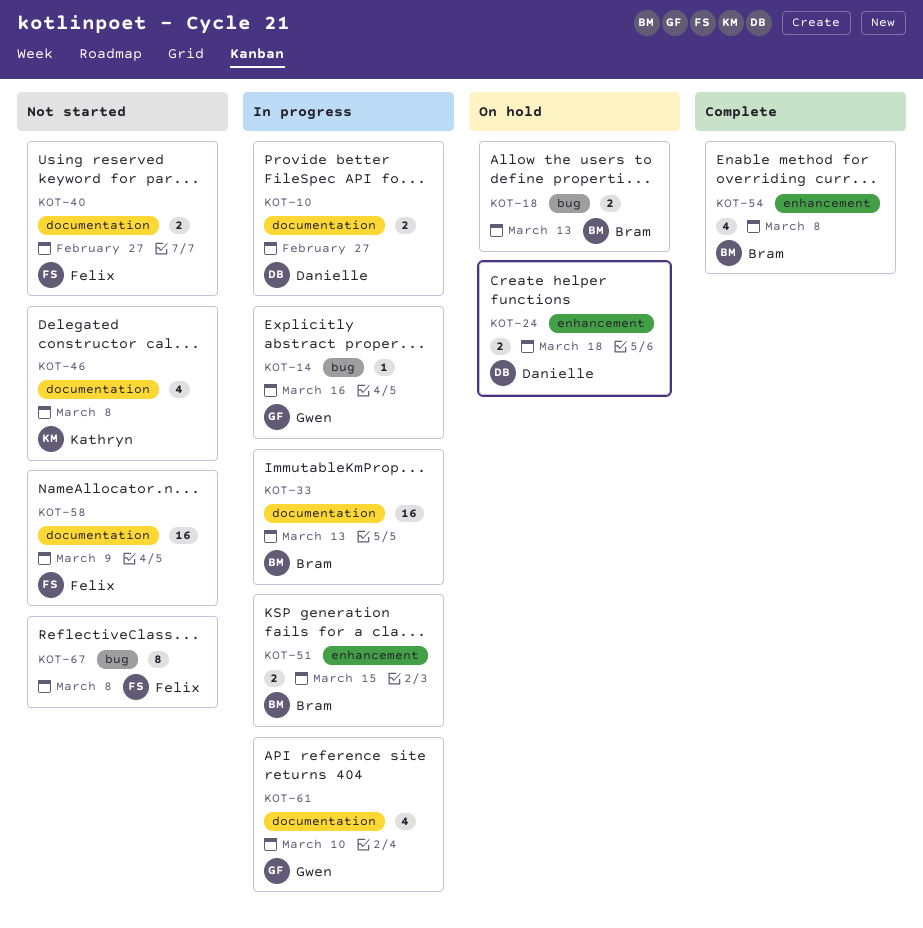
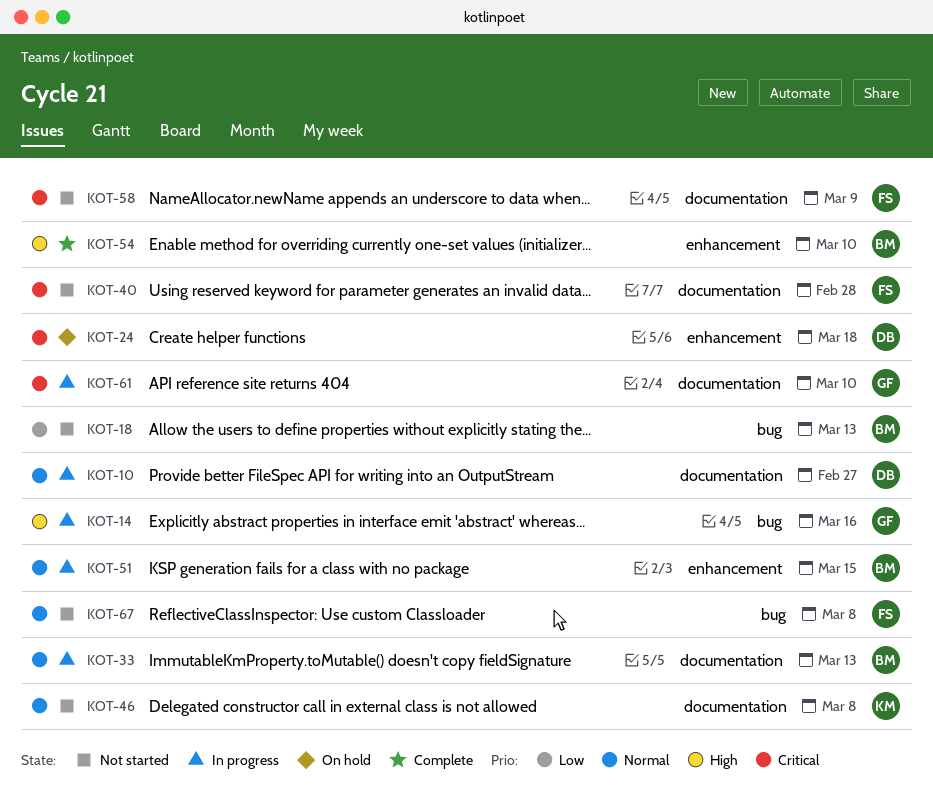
KOT-18, status: On hold -> Not started
KOT-40, due: Feb 27 -> Feb 28
KOT-54, due: Mar 8 -> Mar 10

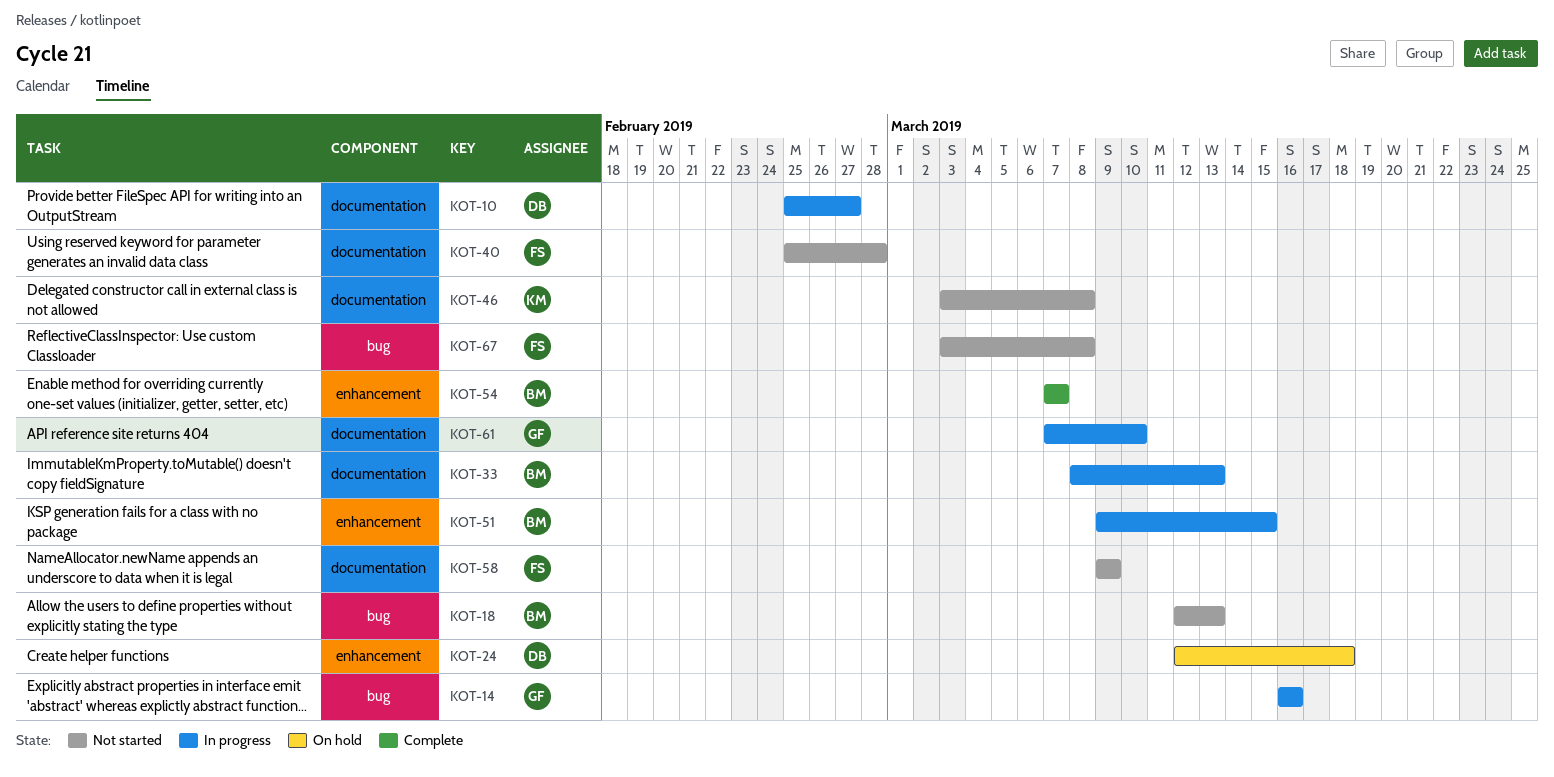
KOT-54, due: Mar 10 -> Mar 7

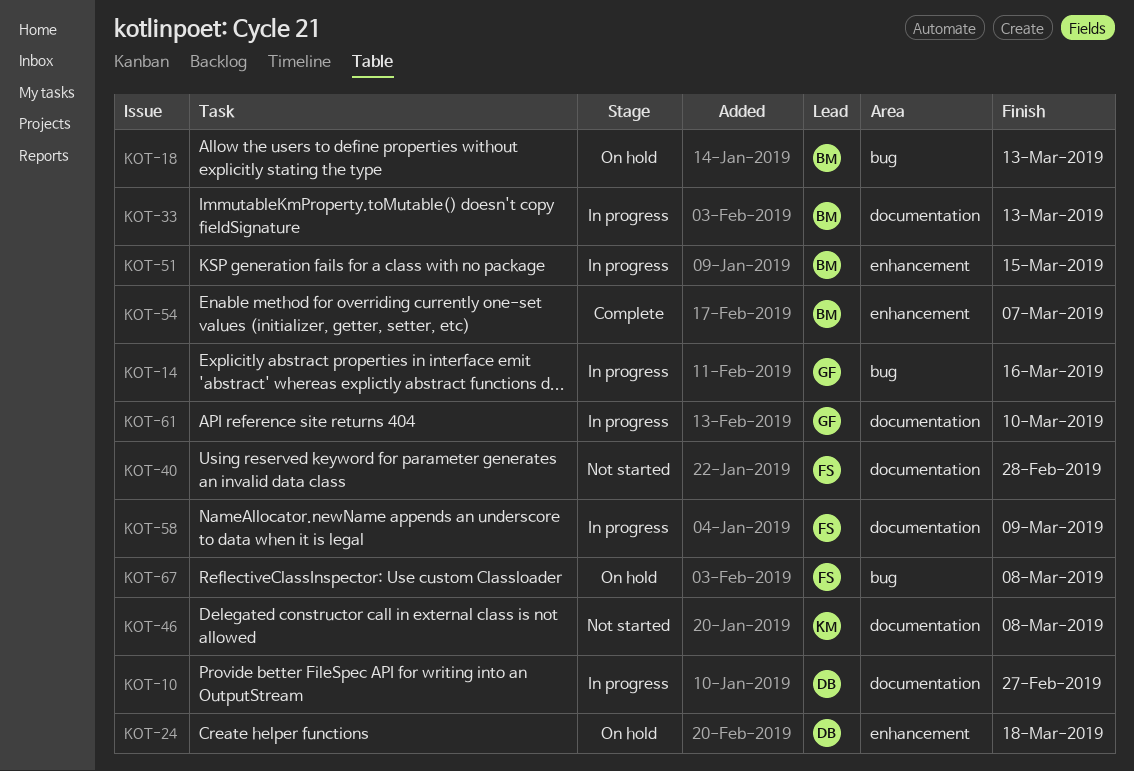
KOT-18, status: Not started -> On hold
KOT-58, status: Not started -> In progress
KOT-67, status: Not started -> On hold

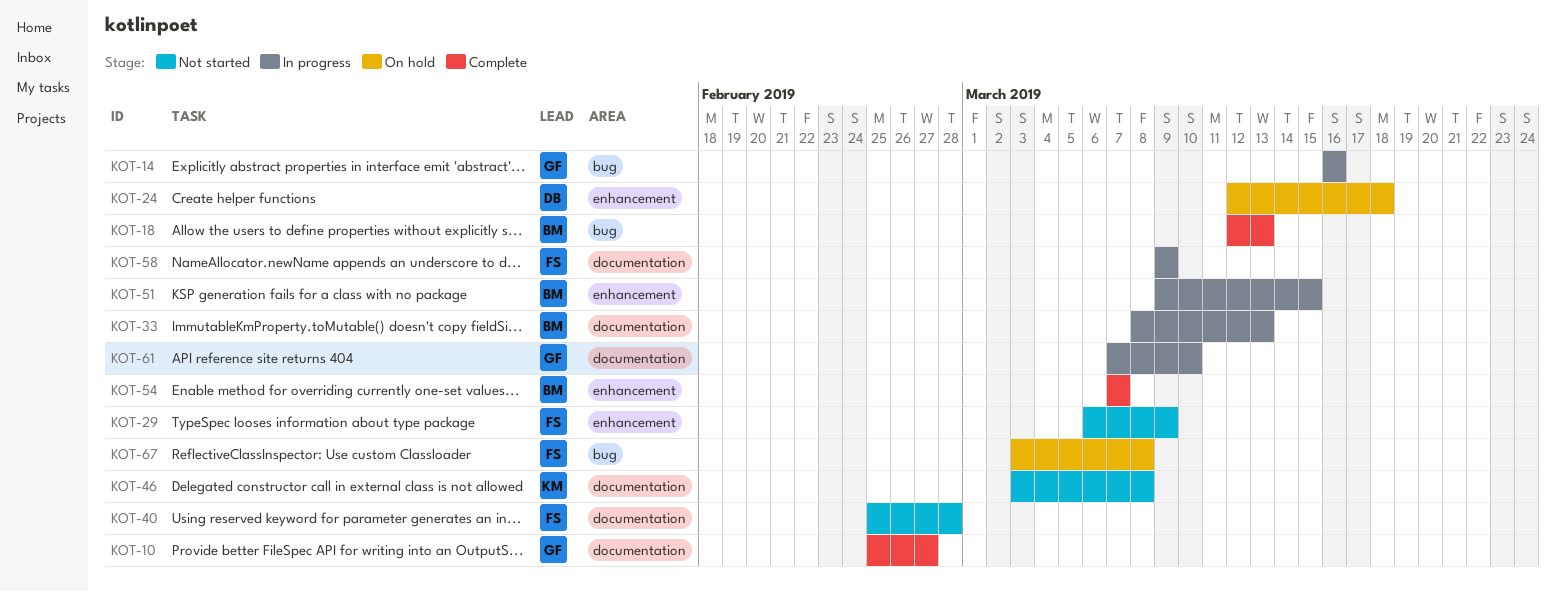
KOT-10, status: In progress -> Complete
KOT-10, owner: DB -> GF
KOT-18, status: On hold -> Complete
KOT-29: none -> present

